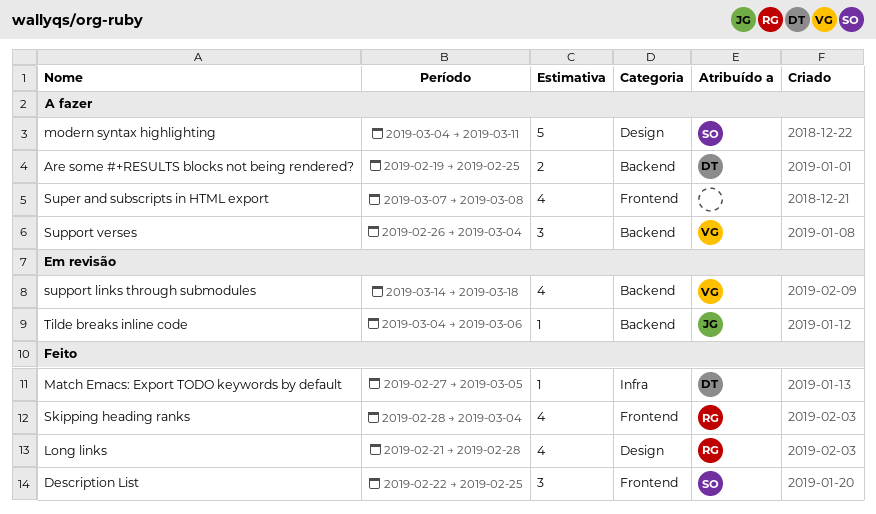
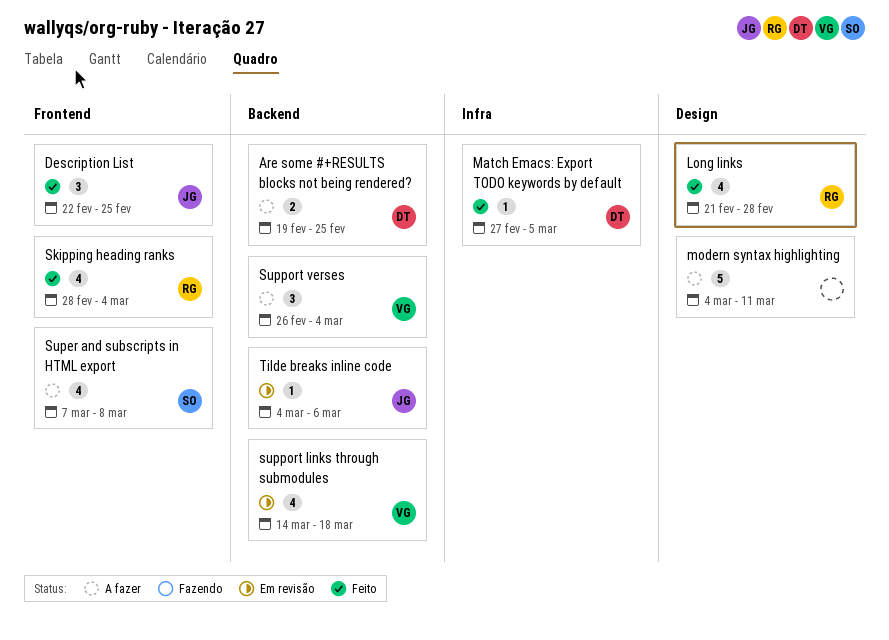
Description List, owner: SO -> JG
modern syntax highlighting, owner: SO -> none
Super and subscripts in HTML export, owner: none -> SO

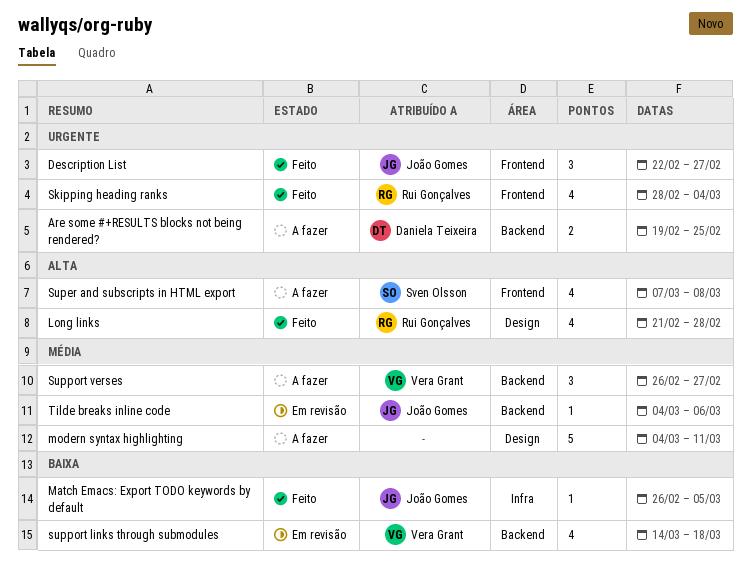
Description List, due: Feb 25 -> Feb 27
Match Emacs: Export TODO keywords by default, owner: Daniela Teixeira -> João Gomes
Match Emacs: Export TODO keywords by default, start: Feb 27 -> Feb 26
Support verses, due: Mar 4 -> Feb 27

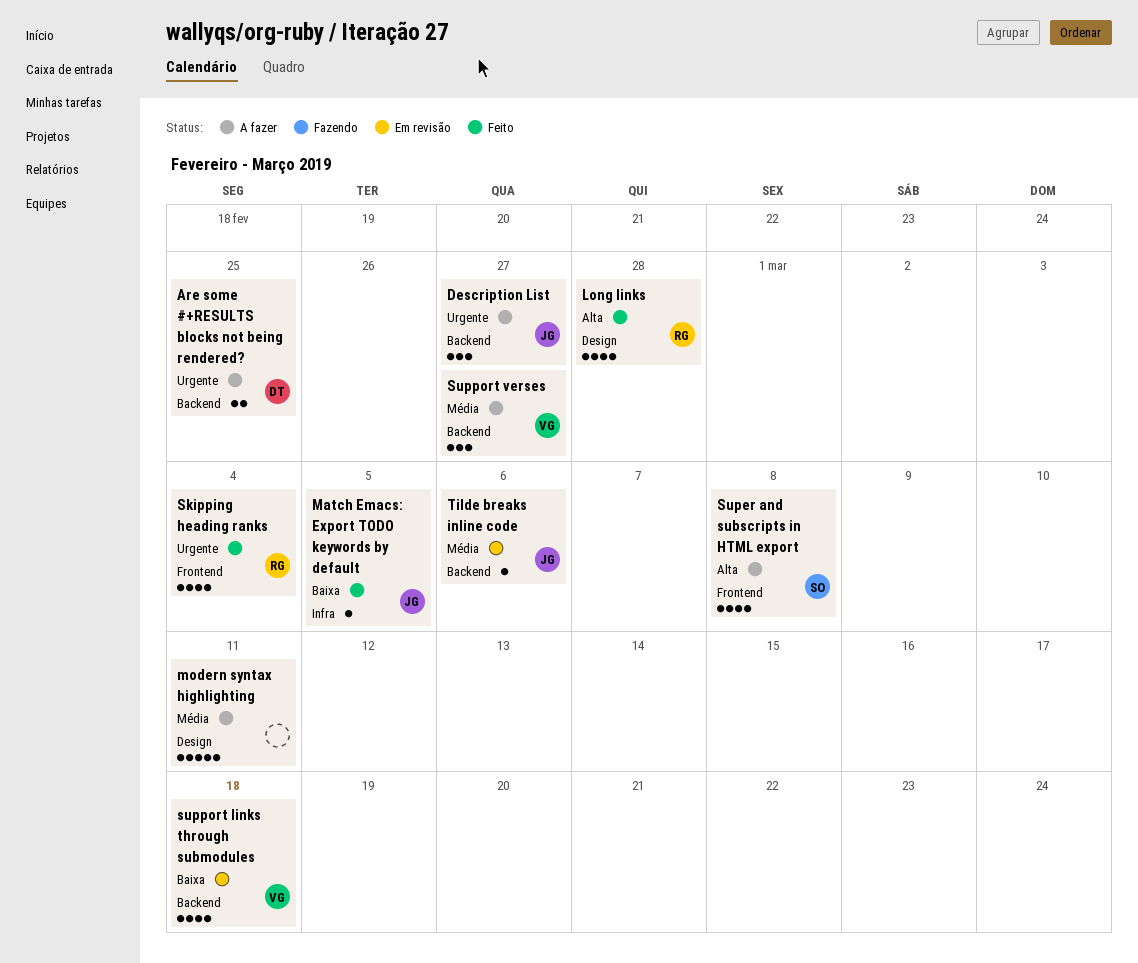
Description List, status: Feito -> A fazer
Description List, label: Frontend -> Backend

